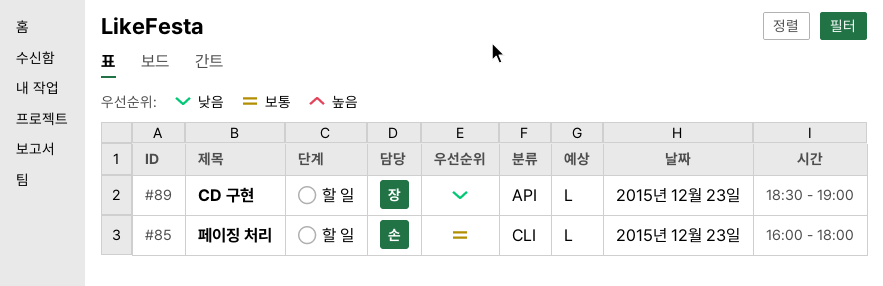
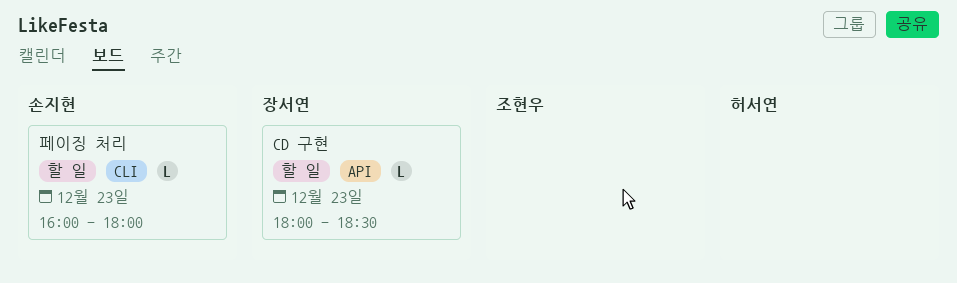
CD 구현, begins: 18:30 -> 18:00
CD 구현, ends: 19:00 -> 18:30

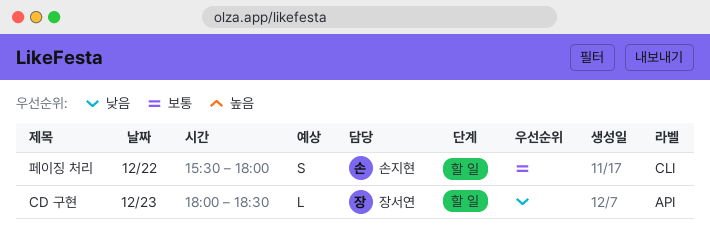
페이징 처리, estimate: L -> S
페이징 처리, day: Dec 23 -> Dec 22
페이징 처리, begins: 16:00 -> 15:30

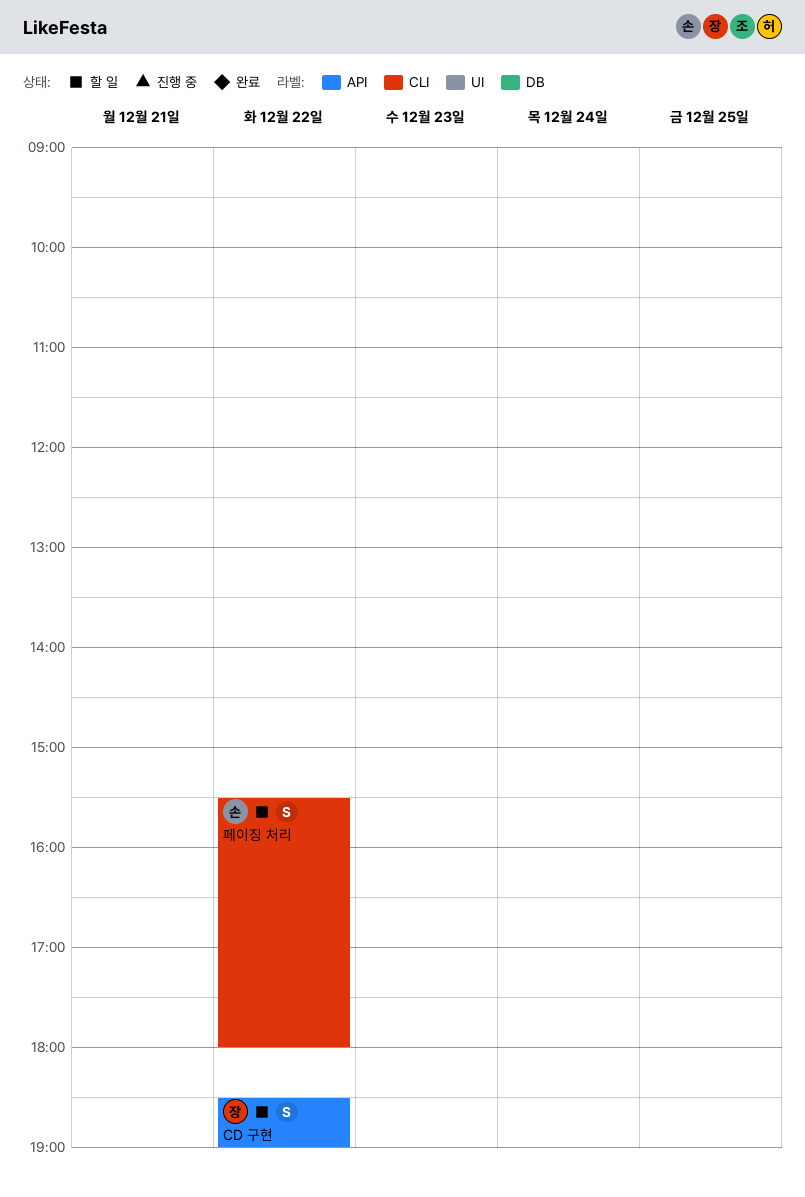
CD 구현, estimate: L -> S
CD 구현, day: Dec 23 -> Dec 22
CD 구현, begins: 18:00 -> 18:30
CD 구현, ends: 18:30 -> 19:00

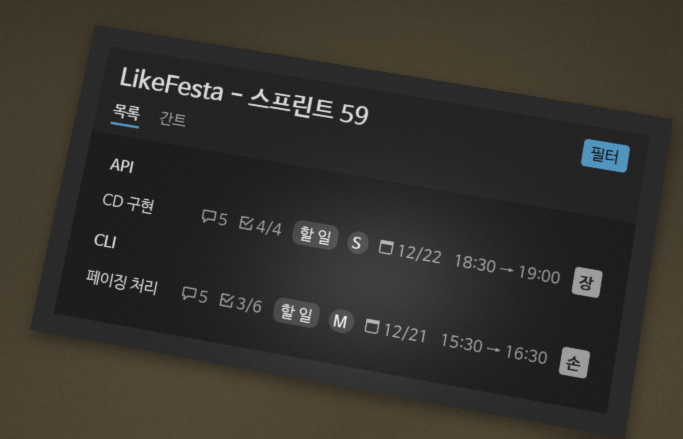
페이징 처리, estimate: S -> M
페이징 처리, day: Dec 22 -> Dec 21
페이징 처리, ends: 18:00 -> 16:30

